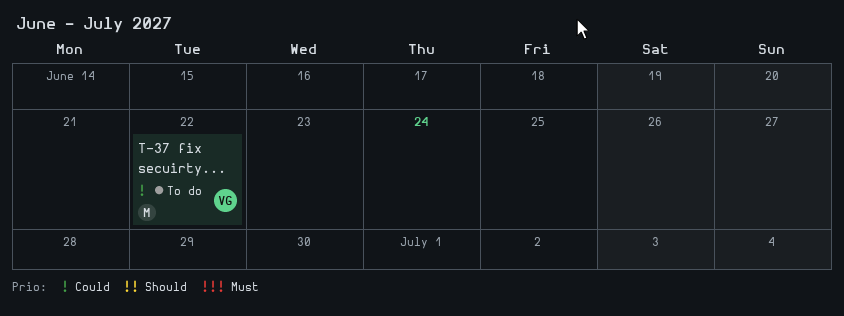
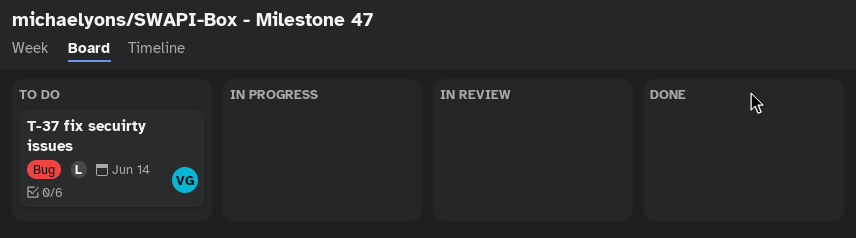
T-37, estimate: M -> L
T-37, due: Jun 22 -> Jun 14

